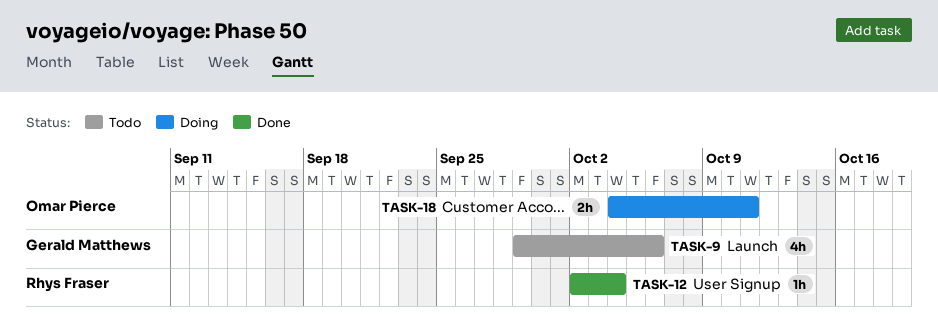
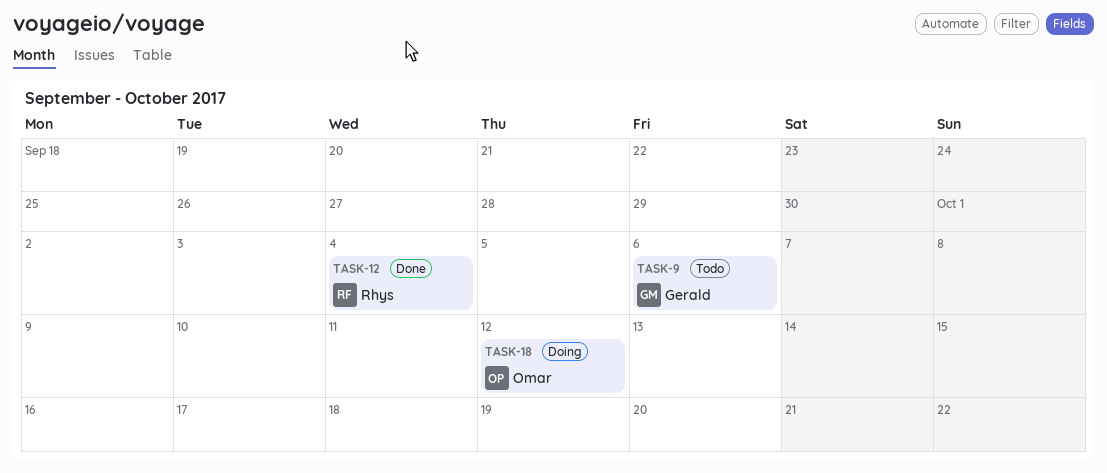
TASK-18, due: Oct 11 -> Oct 12

